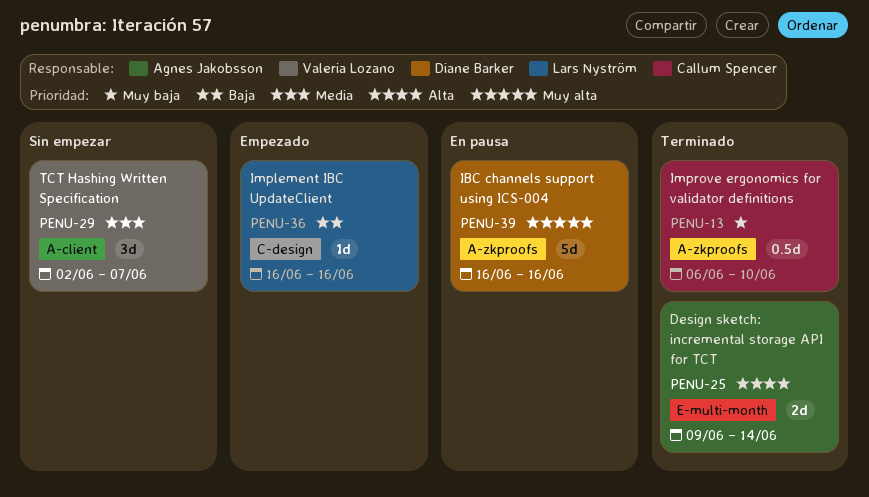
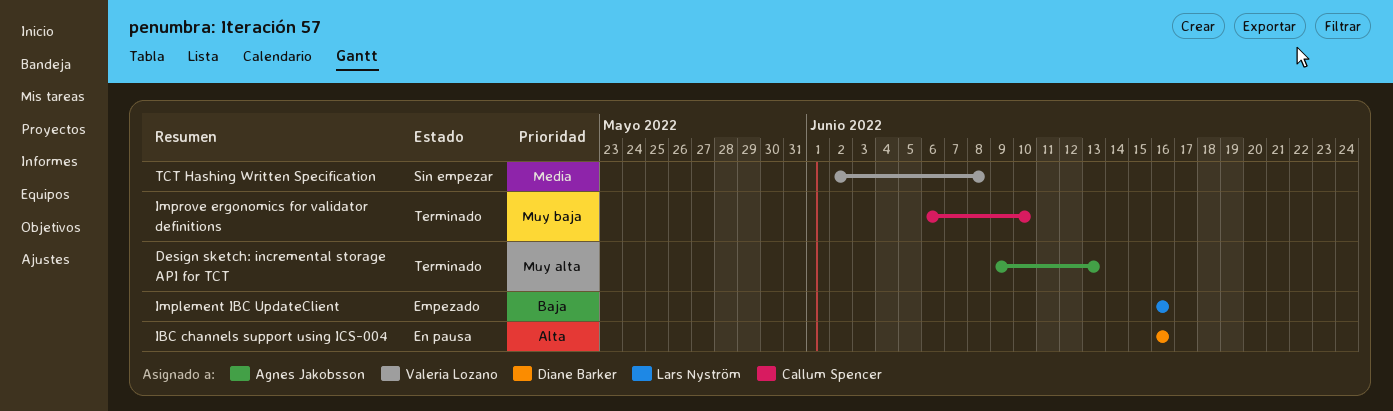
Design sketch: incremental storage API for TCT, priority: Alta -> Muy alta
Design sketch: incremental storage API for TCT, due: Jun 14 -> Jun 13
IBC channels support using ICS-004, priority: Muy alta -> Alta
TCT Hashing Written Specification, due: Jun 7 -> Jun 8

